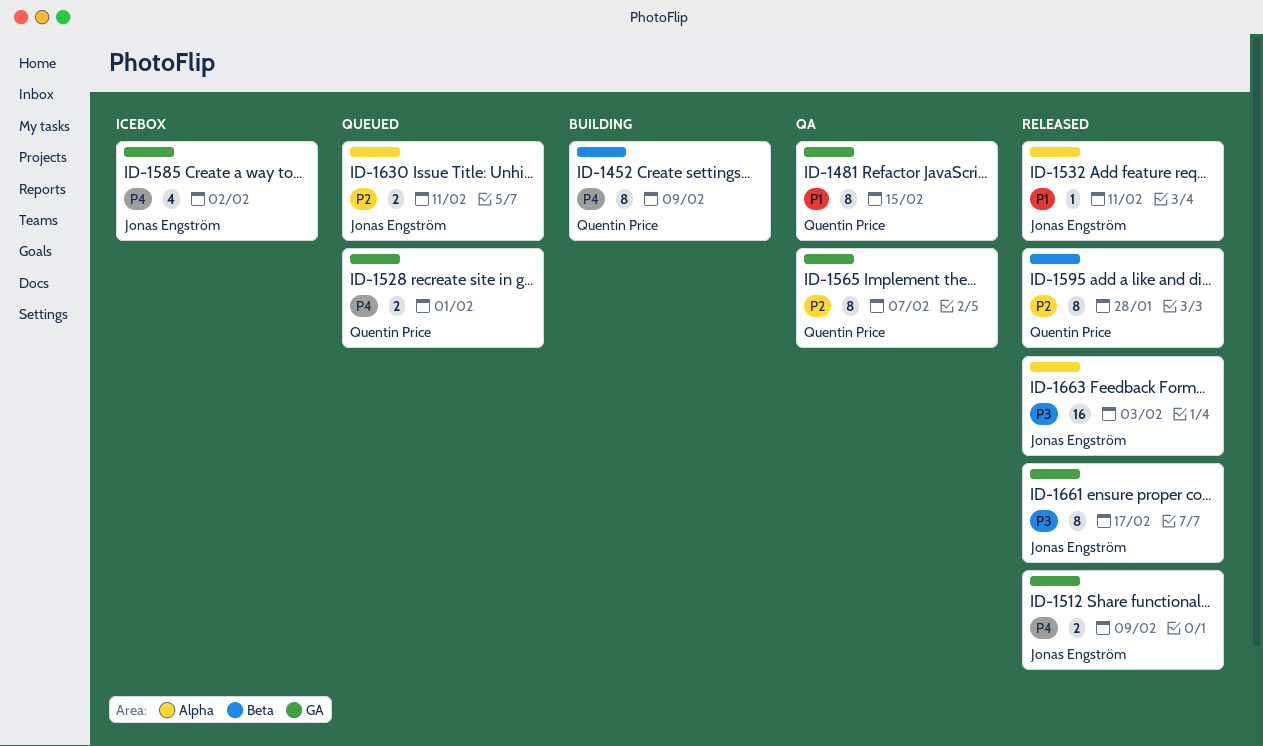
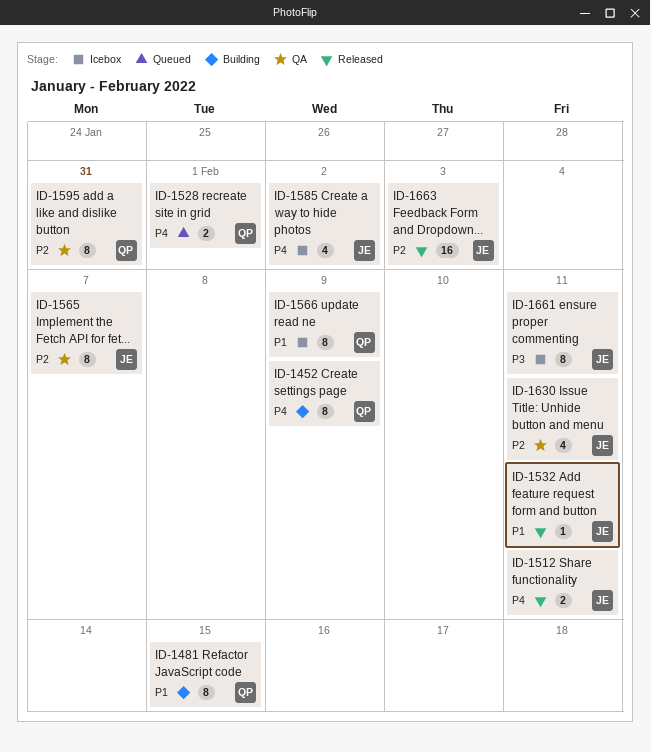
ID-1481, status: QA -> Building
ID-1512, due: Feb 9 -> Feb 11
ID-1565, owner: Quentin Price -> Jonas Engström
ID-1566: none -> present
ID-1595, status: Released -> QA
ID-1595, due: Jan 28 -> Jan 31
ID-1630, status: Queued -> QA
ID-1630, estimate: 2 -> 4
ID-1661, status: Released -> Icebox
ID-1661, due: Feb 17 -> Feb 11
ID-1663, priority: P3 -> P2

